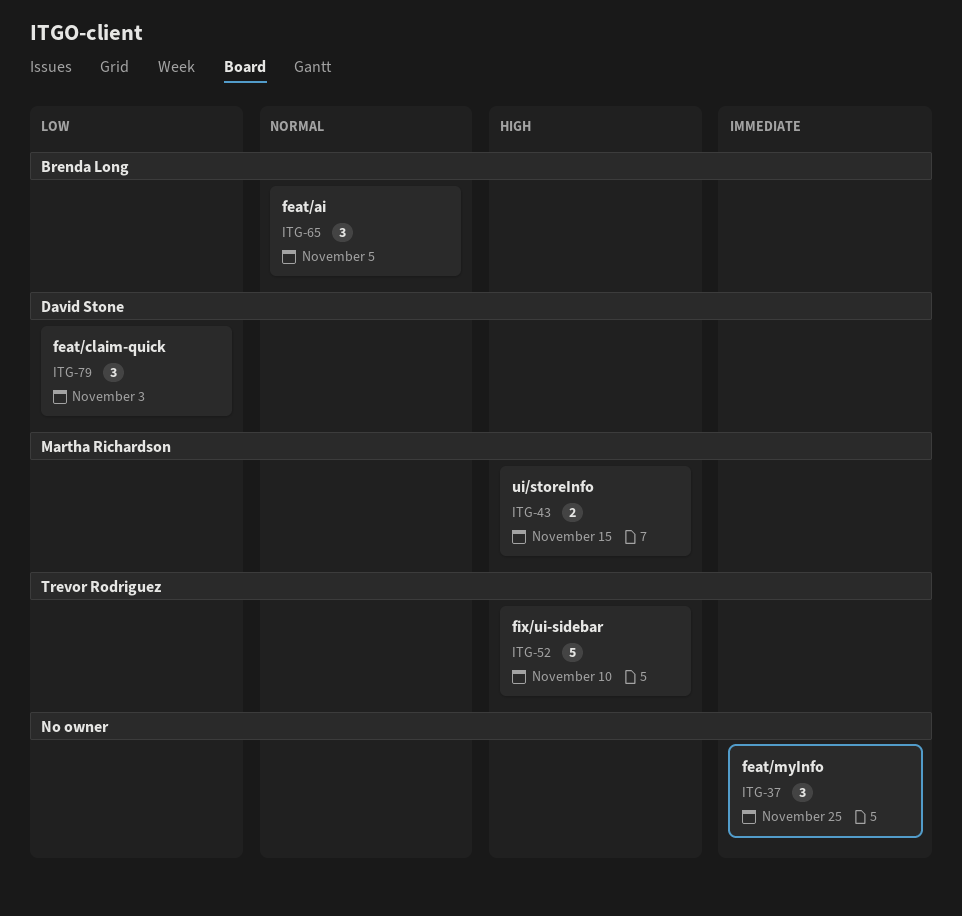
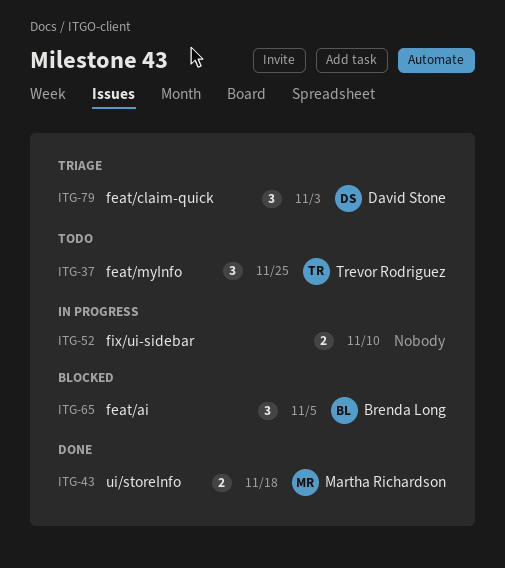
ITG-37, owner: none -> Trevor Rodriguez
ITG-43, due: Nov 15 -> Nov 18
ITG-52, owner: Trevor Rodriguez -> none
ITG-52, estimate: 5 -> 2

